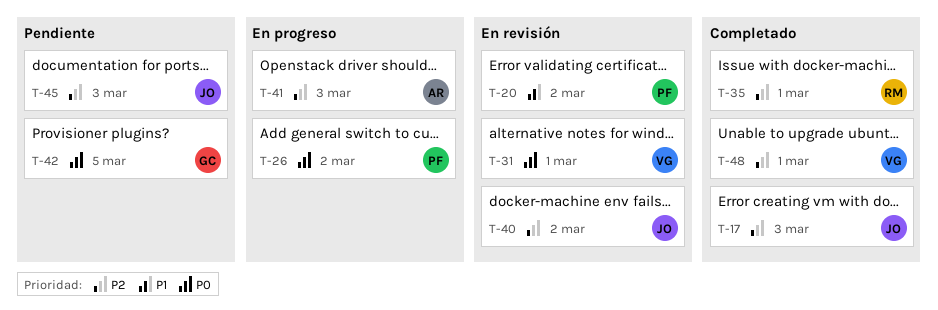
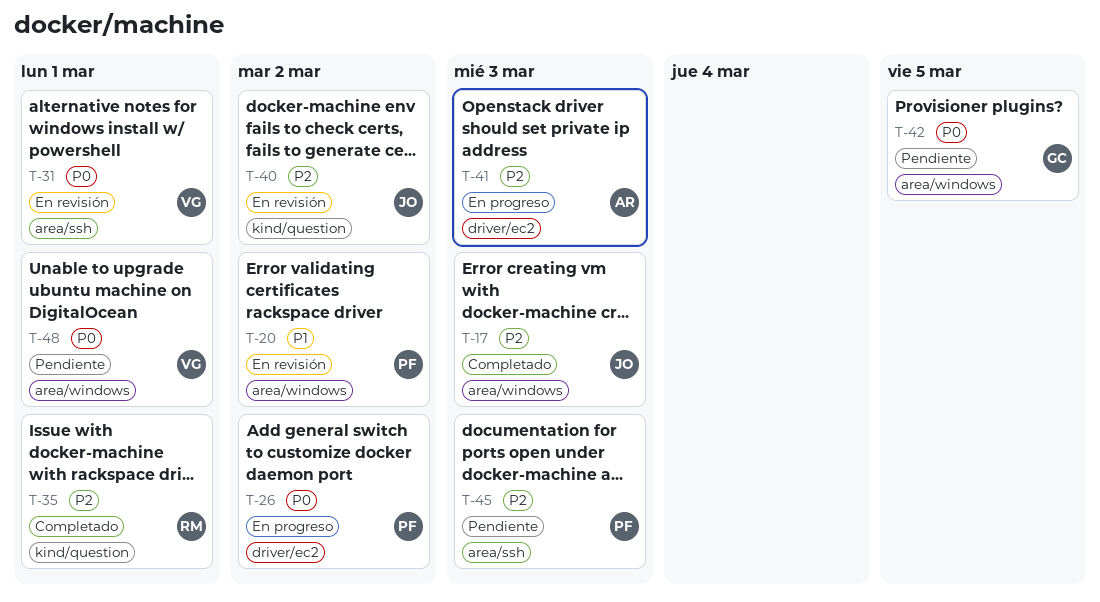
T-45, owner: JO -> PF
T-48, status: Completado -> Pendiente
T-48, priority: P2 -> P0

